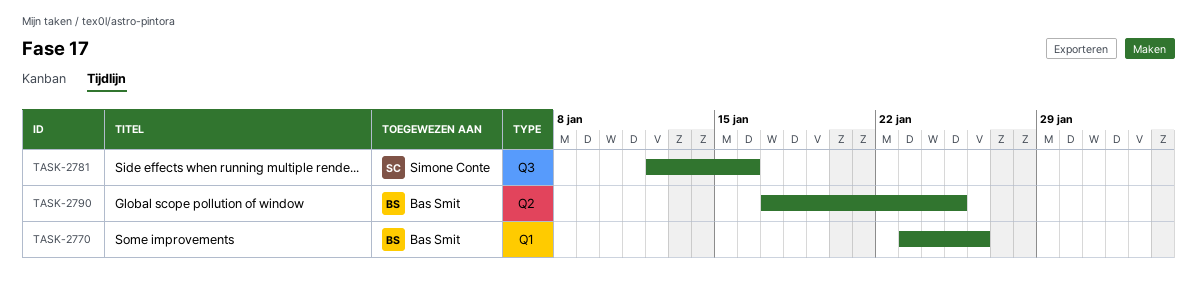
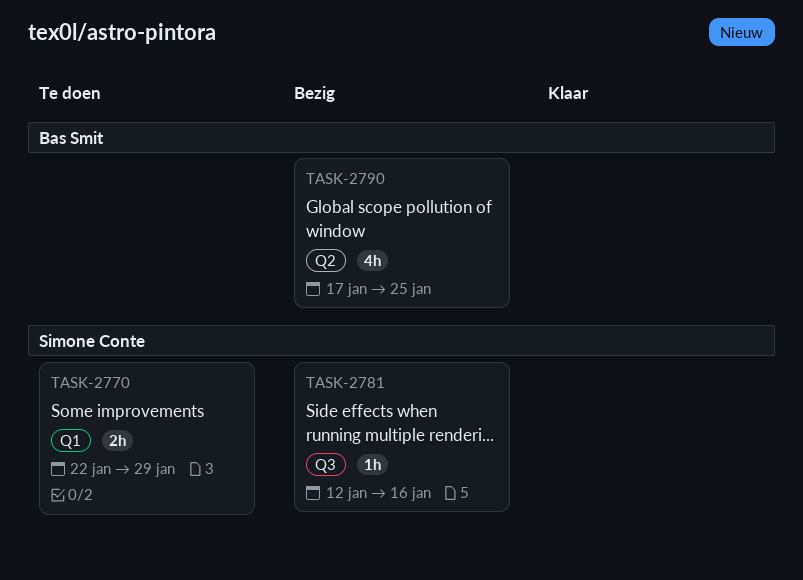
TASK-2770, owner: Bas Smit -> Simone Conte
TASK-2770, start: Jan 23 -> Jan 22
TASK-2770, due: Jan 26 -> Jan 29

